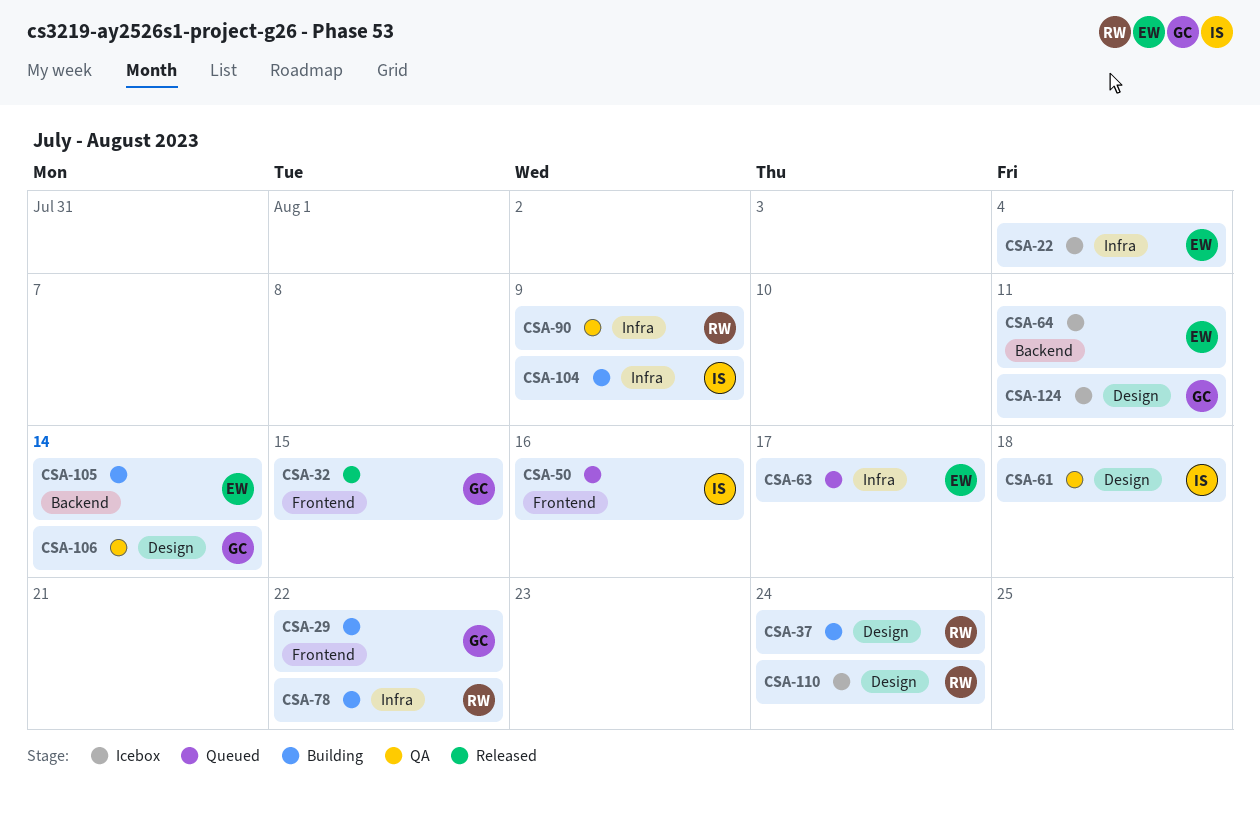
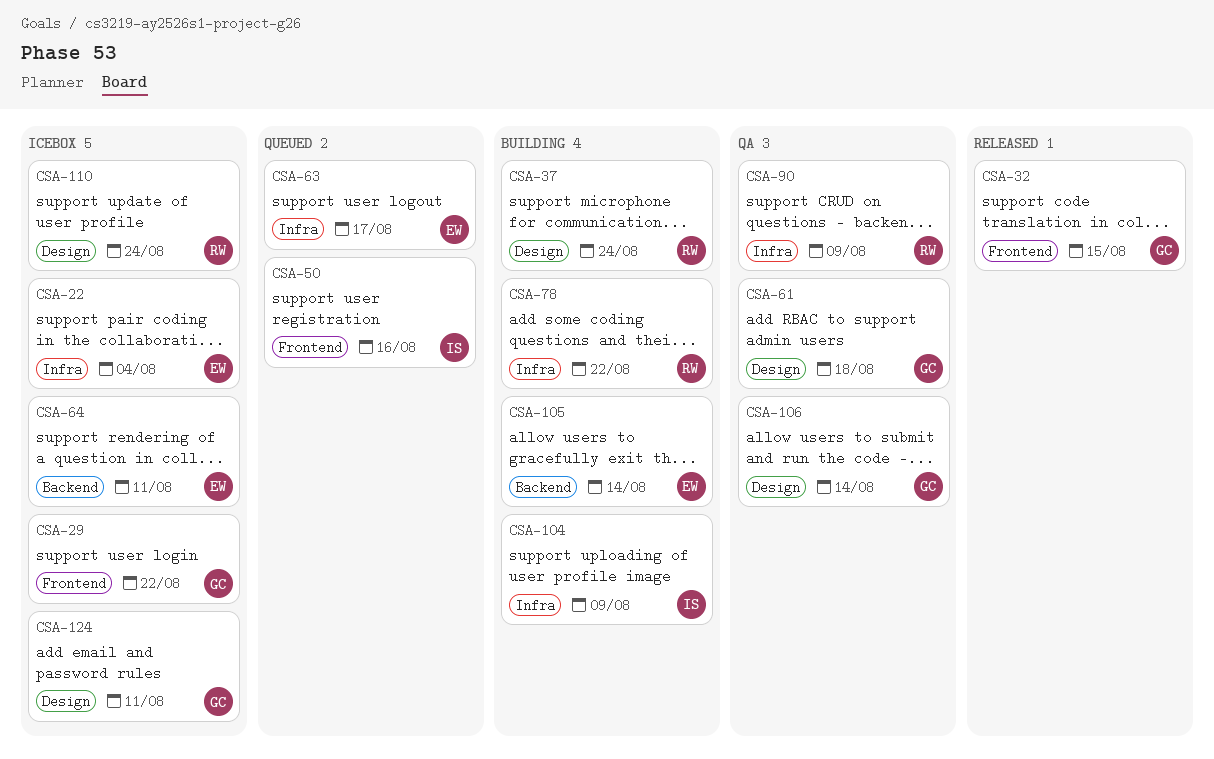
CSA-29, status: Building -> Icebox
CSA-61, owner: IS -> GC

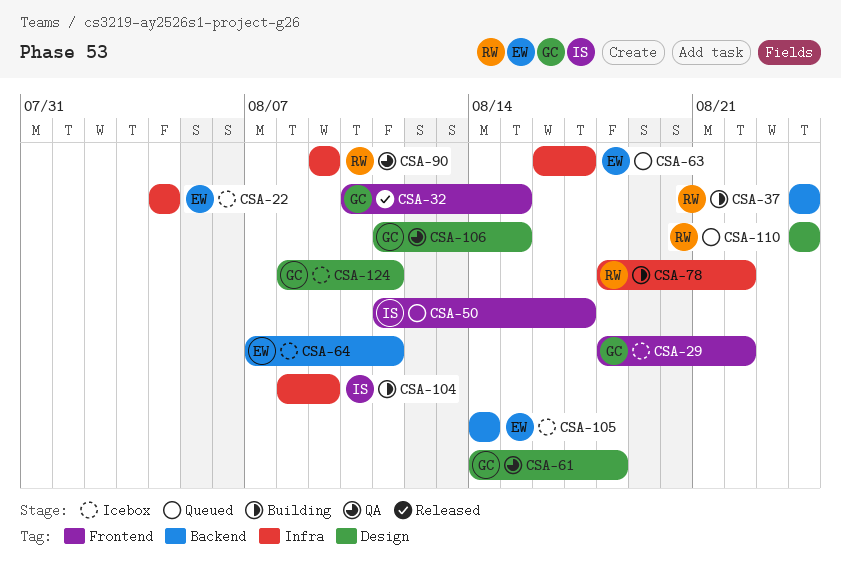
CSA-37, label: Design -> Backend
CSA-50, due: Aug 16 -> Aug 17
CSA-105, status: Building -> Icebox
CSA-106, due: Aug 14 -> Aug 15
CSA-110, status: Icebox -> Queued

